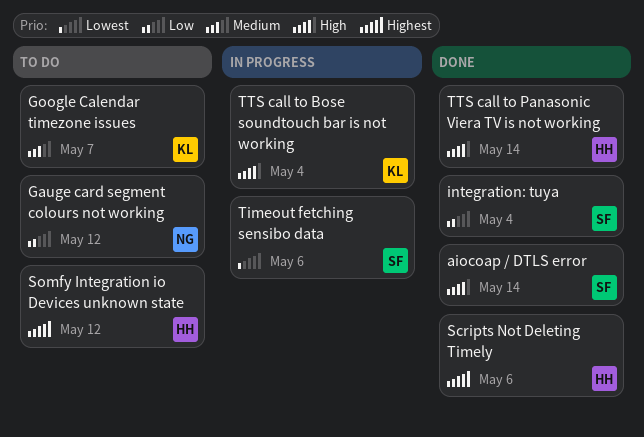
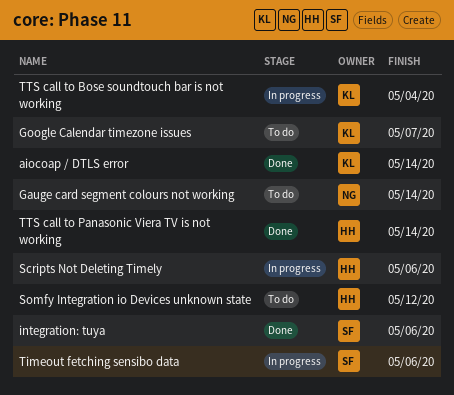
aiocoap / DTLS error, owner: SF -> KL
Gauge card segment colours not working, due: May 12 -> May 14
integration: tuya, due: May 4 -> May 6
Scripts Not Deleting Timely, status: Done -> In progress

